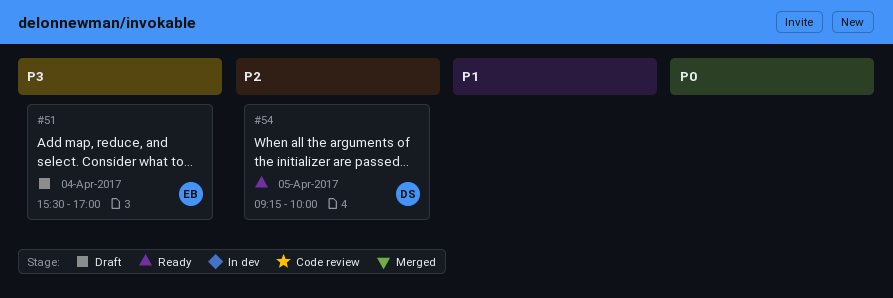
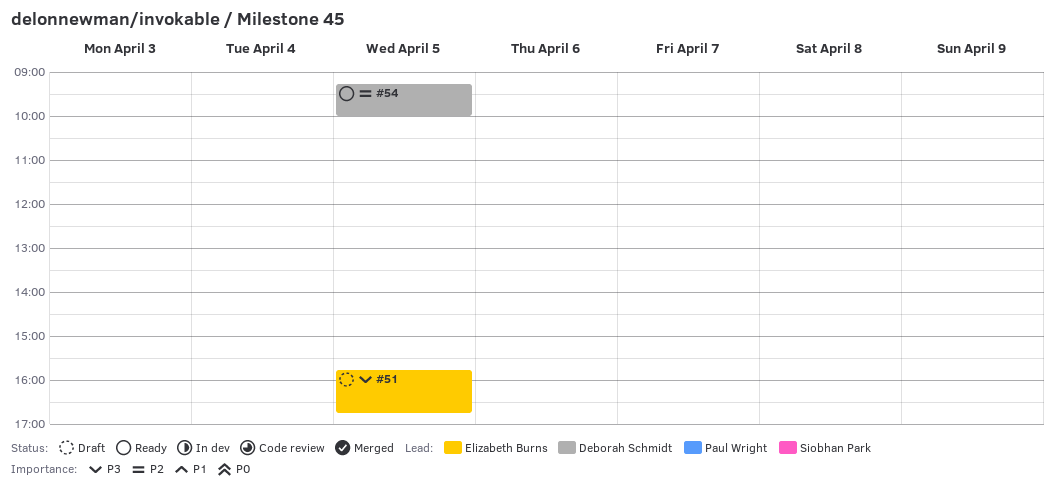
#51, day: Apr 4 -> Apr 5
#51, begins: 15:30 -> 15:45
#51, ends: 17:00 -> 16:45

